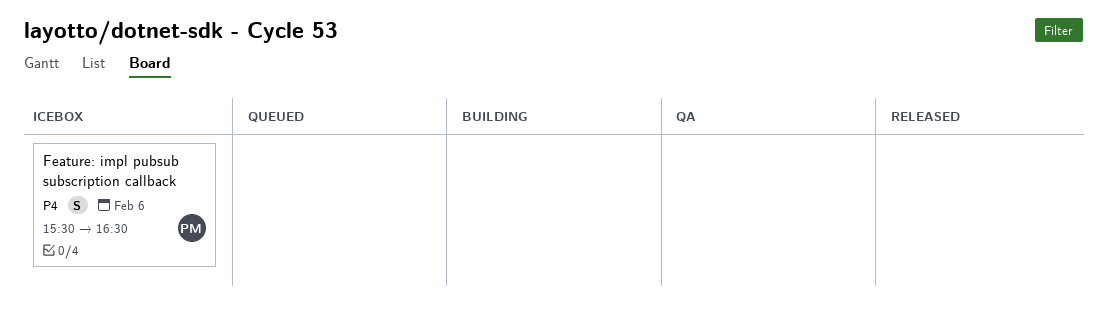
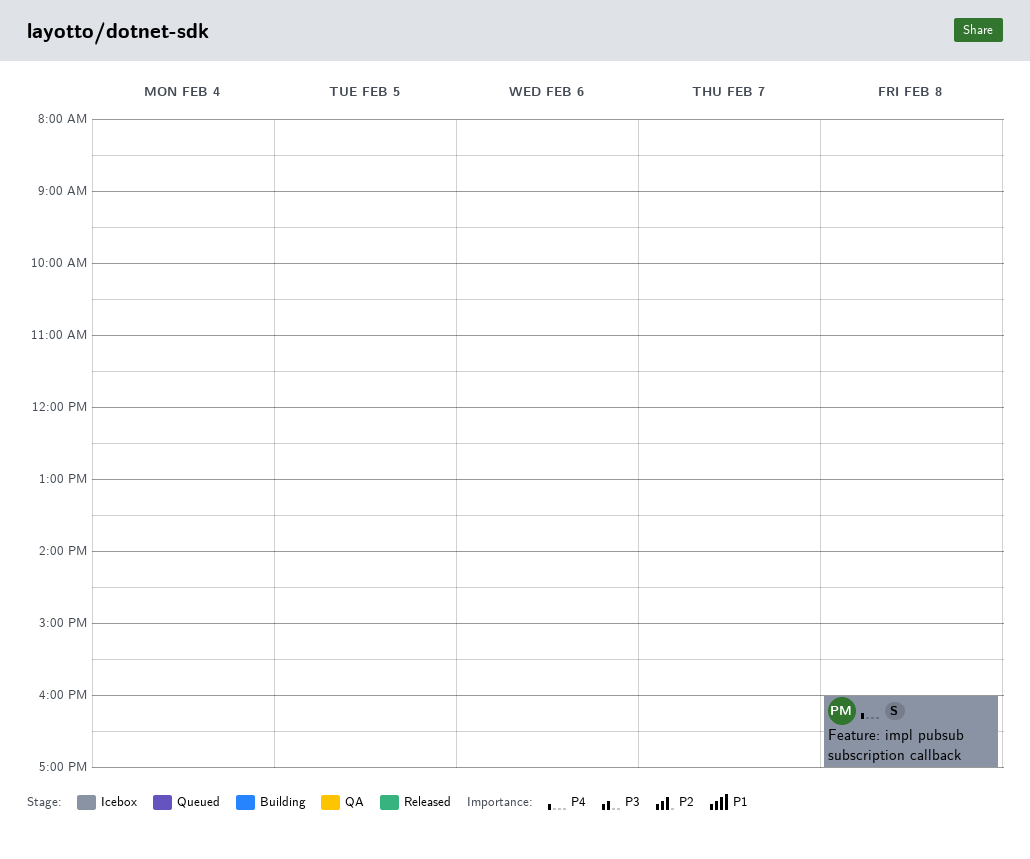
Feature: impl pubsub subscription callback, day: Feb 6 -> Feb 8
Feature: impl pubsub subscription callback, begins: 15:30 -> 16:00
Feature: impl pubsub subscription callback, ends: 16:30 -> 17:00

